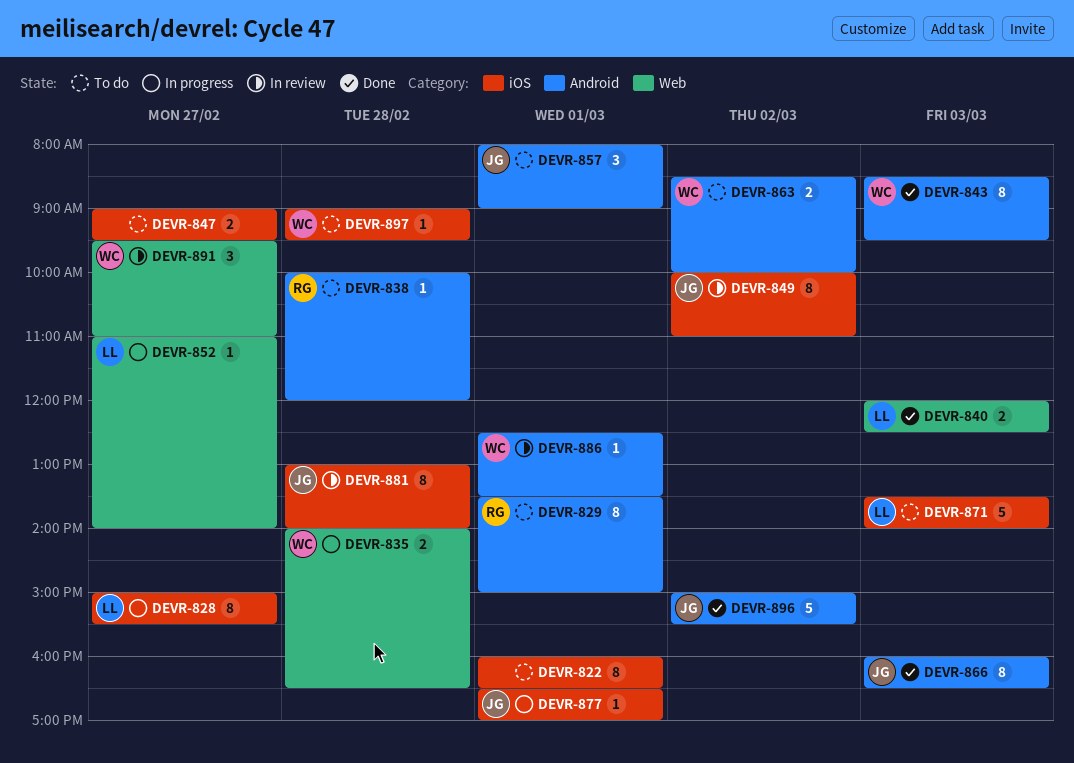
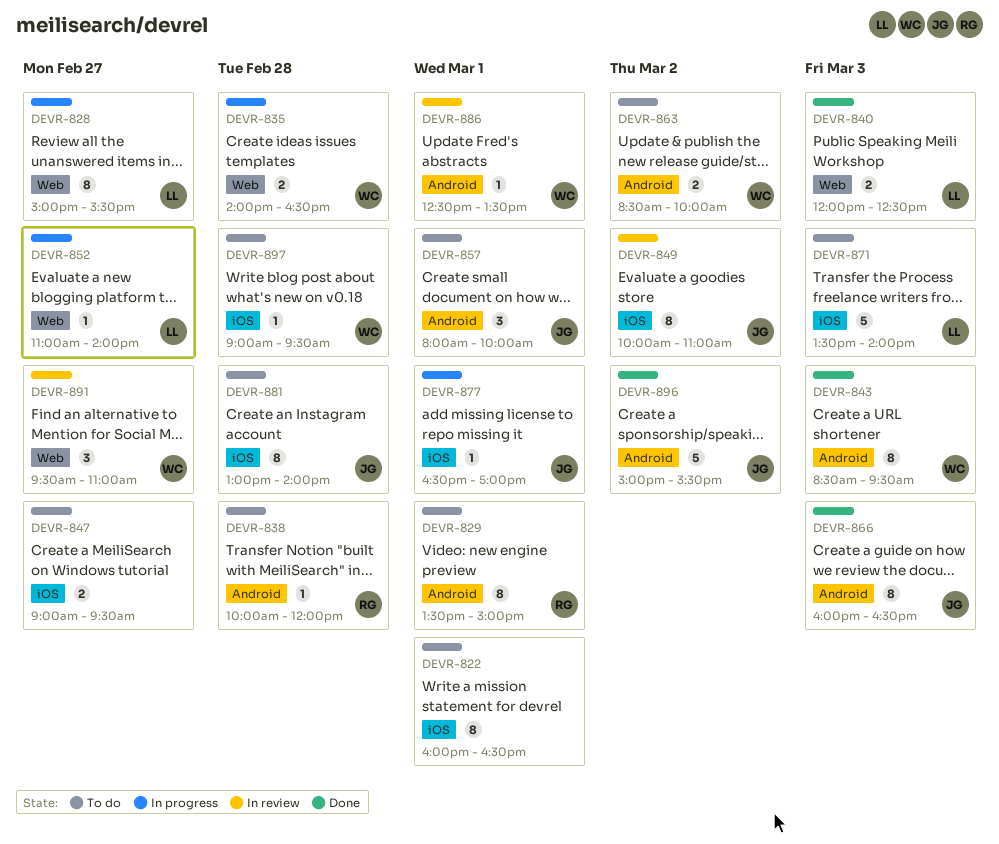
DEVR-828, label: iOS -> Web
DEVR-857, ends: 09:00 -> 10:00
DEVR-881, status: In review -> To do

